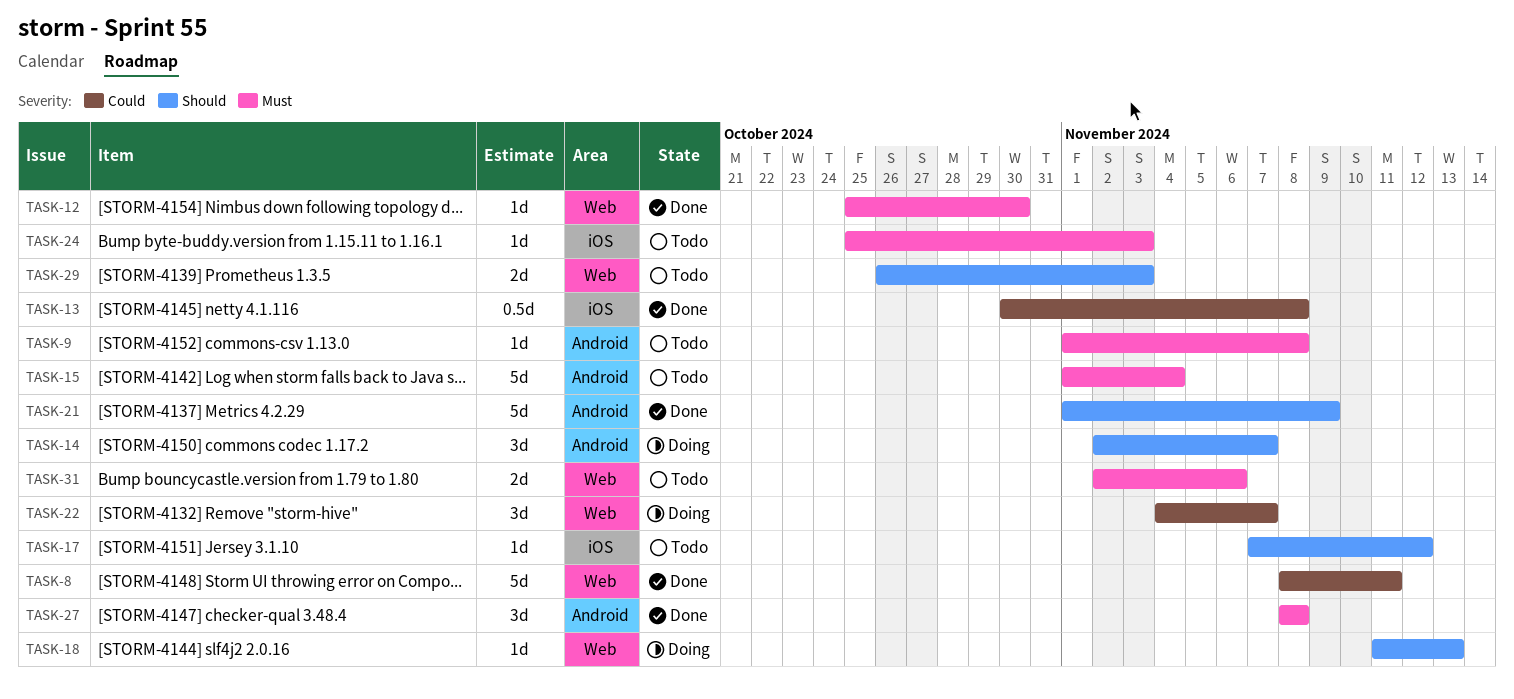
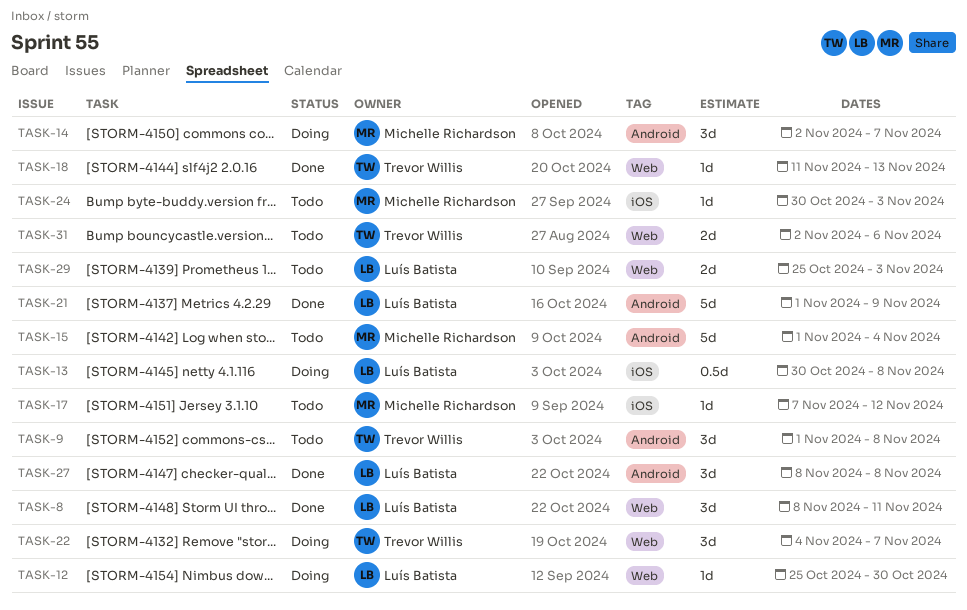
TASK-8, estimate: 5d -> 3d
TASK-9, estimate: 1d -> 3d
TASK-12, status: Done -> Doing
TASK-13, status: Done -> Doing
TASK-18, status: Doing -> Done
TASK-24, start: Oct 25 -> Oct 30
TASK-29, start: Oct 26 -> Oct 25

